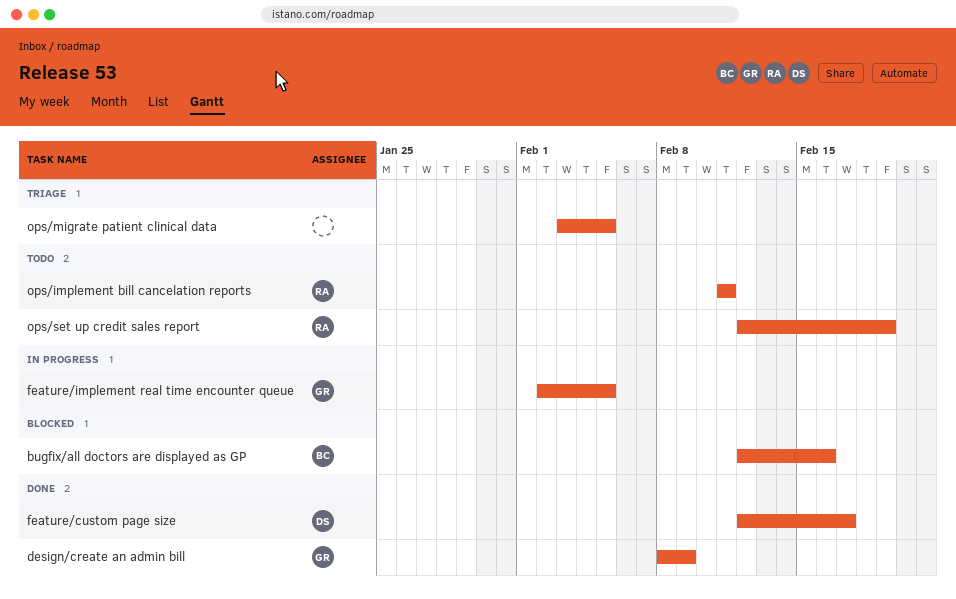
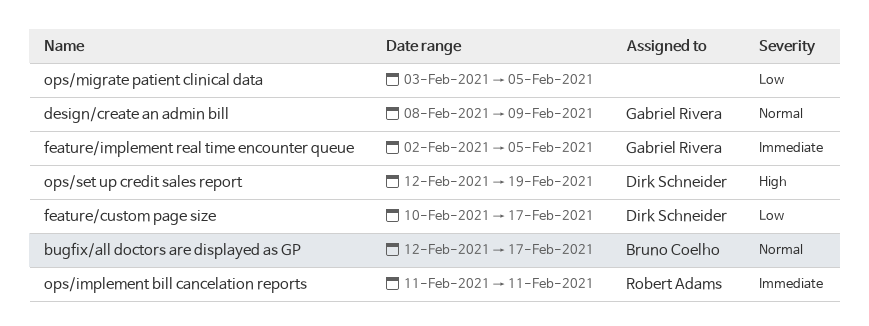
bugfix/all doctors are displayed as GP, due: Feb 16 -> Feb 17
feature/custom page size, start: Feb 12 -> Feb 10
ops/set up credit sales report, owner: Robert Adams -> Dirk Schneider

